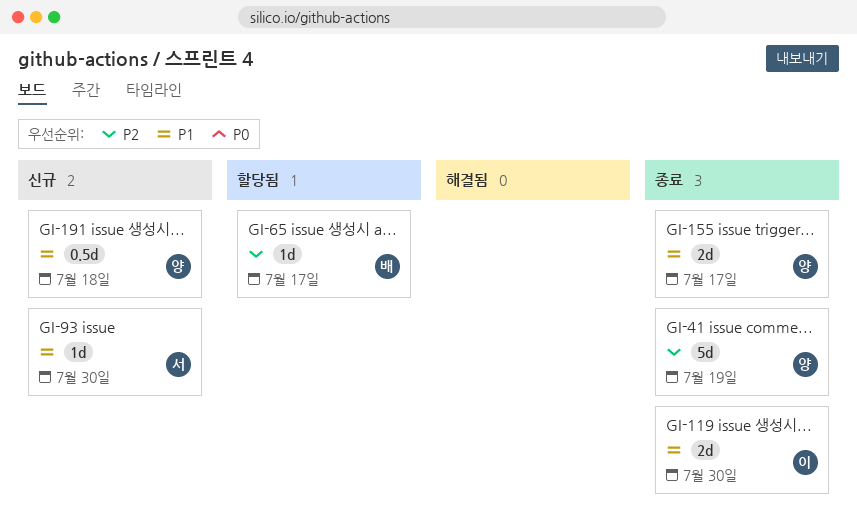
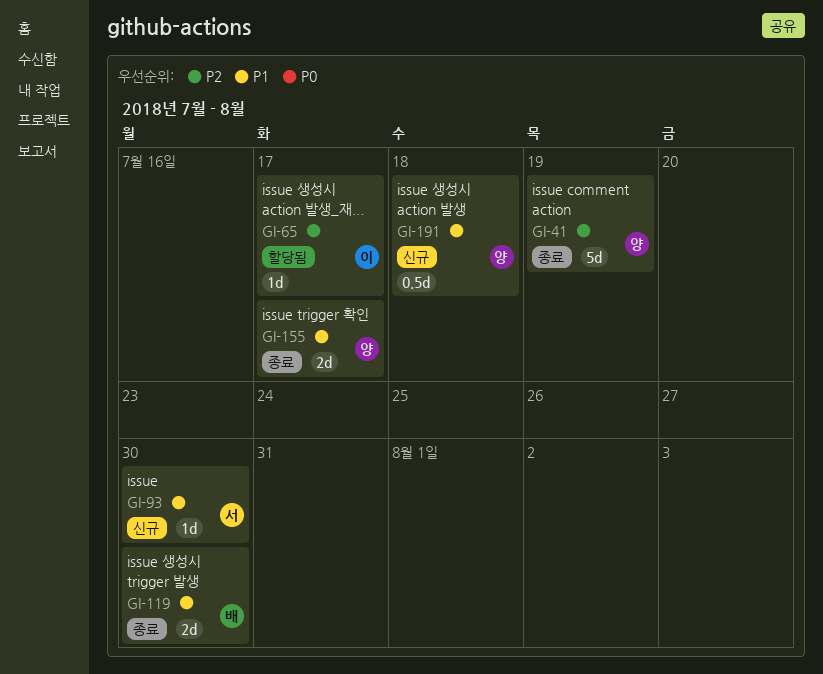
GI-65, owner: 배 -> 이
GI-119, owner: 이 -> 배

